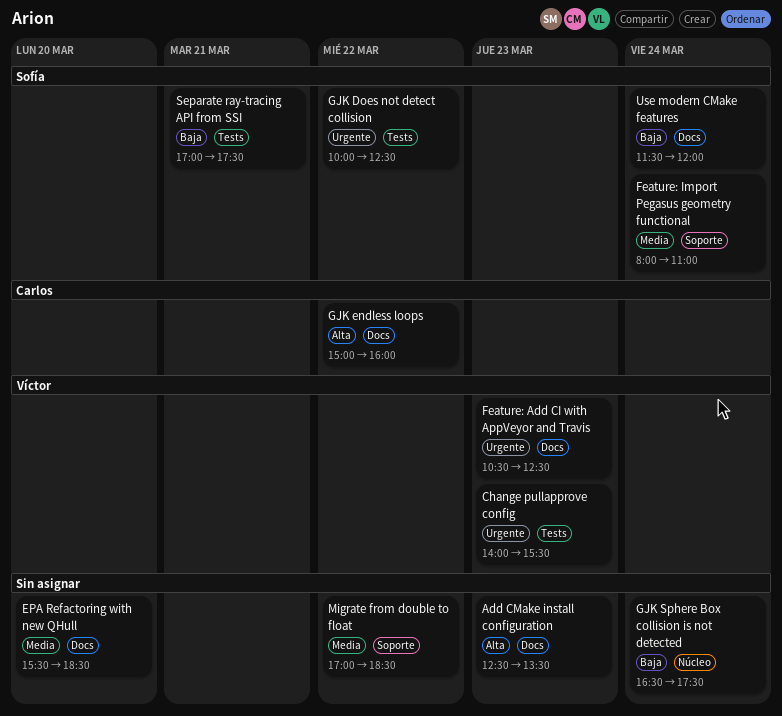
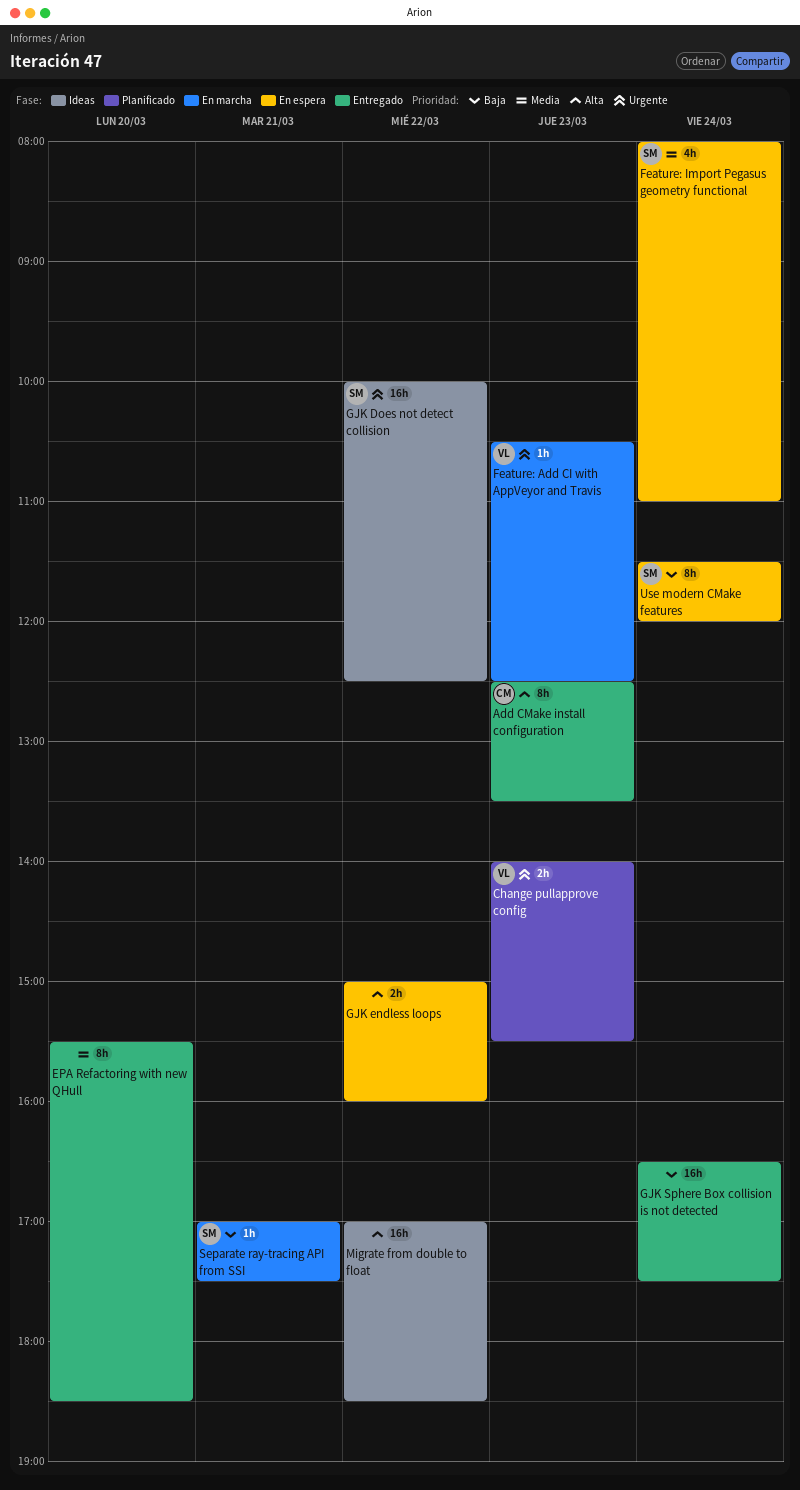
Add CMake install configuration, owner: none -> Carlos
GJK endless loops, owner: Carlos -> none
Migrate from double to float, priority: Media -> Alta

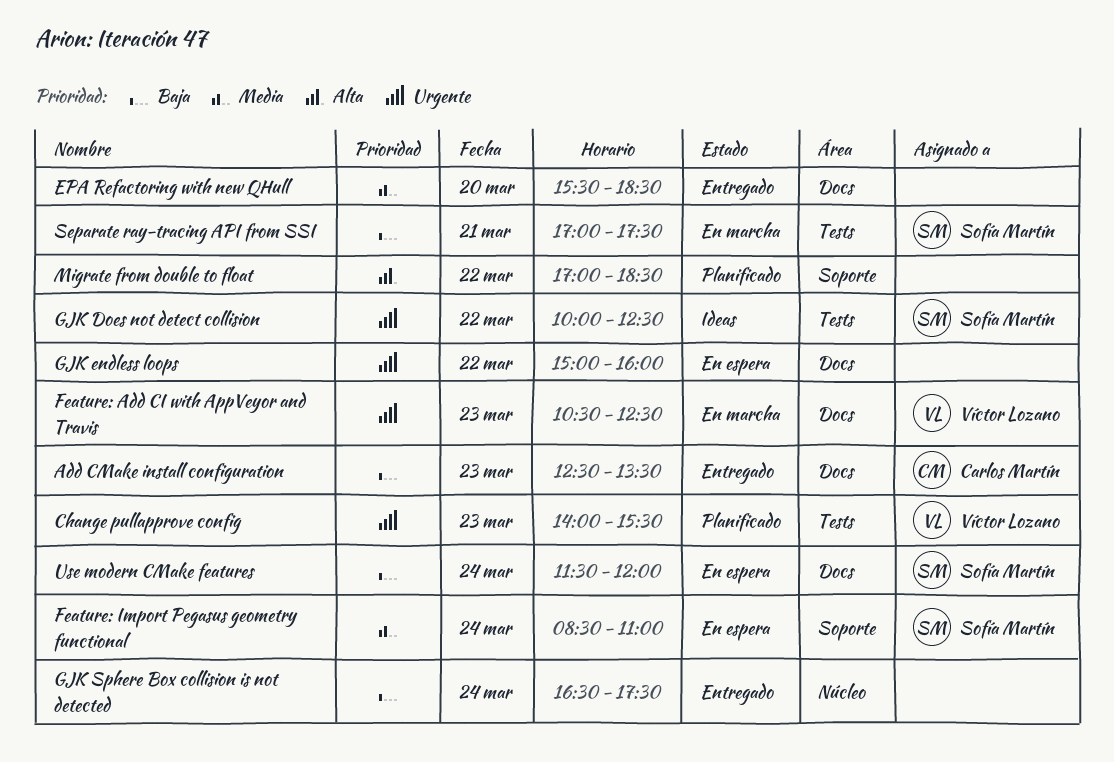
Add CMake install configuration, priority: Alta -> Baja
Feature: Import Pegasus geometry functional, begins: 08:00 -> 08:30
GJK endless loops, priority: Alta -> Urgente
Migrate from double to float, status: Ideas -> Planificado

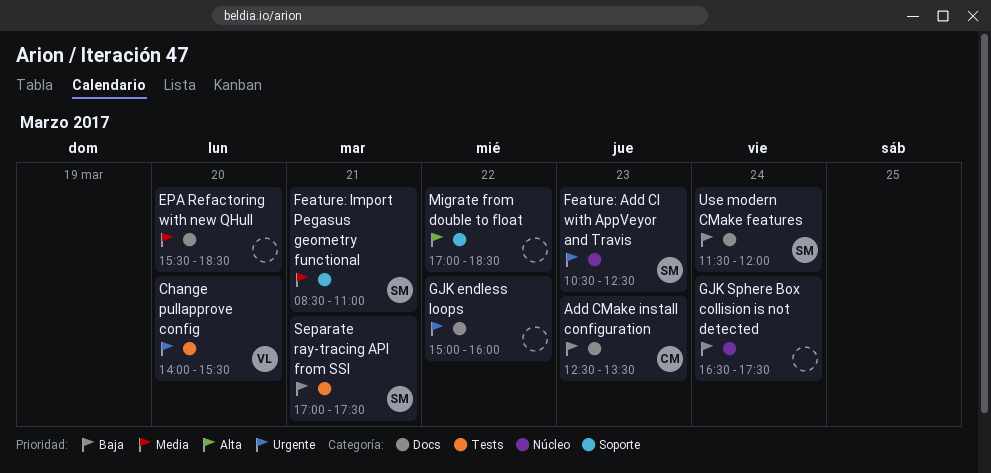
Change pullapprove config, day: Mar 23 -> Mar 20
Feature: Add CI with AppVeyor and Travis, owner: Víctor Lozano -> Sofía Martín
Feature: Add CI with AppVeyor and Travis, label: Docs -> Núcleo
Feature: Import Pegasus geometry functional, day: Mar 24 -> Mar 21
GJK Does not detect collision: present -> none

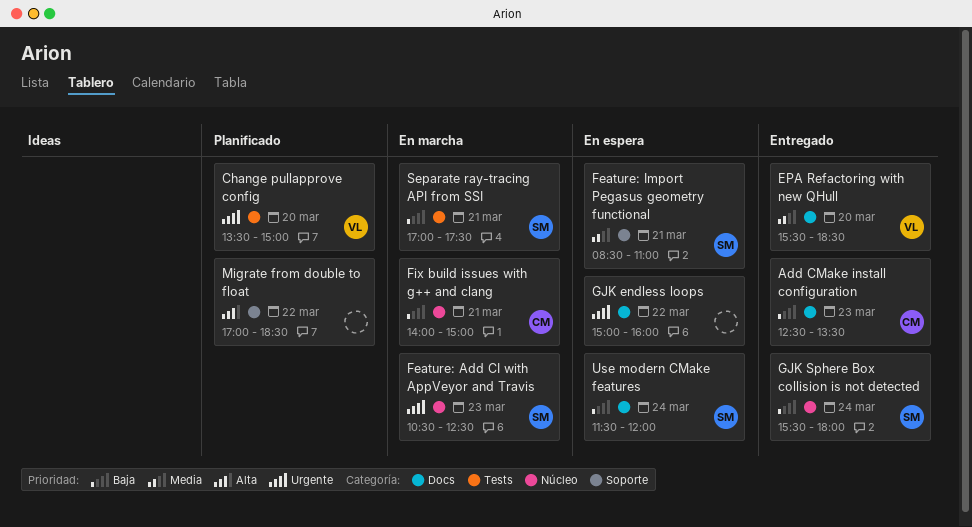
Change pullapprove config, begins: 14:00 -> 13:30
Change pullapprove config, ends: 15:30 -> 15:00
EPA Refactoring with new QHull, owner: none -> VL
Fix build issues with g++ and clang: none -> present
GJK Sphere Box collision is not detected, owner: none -> SM
GJK Sphere Box collision is not detected, begins: 16:30 -> 15:30
GJK Sphere Box collision is not detected, ends: 17:30 -> 18:00

